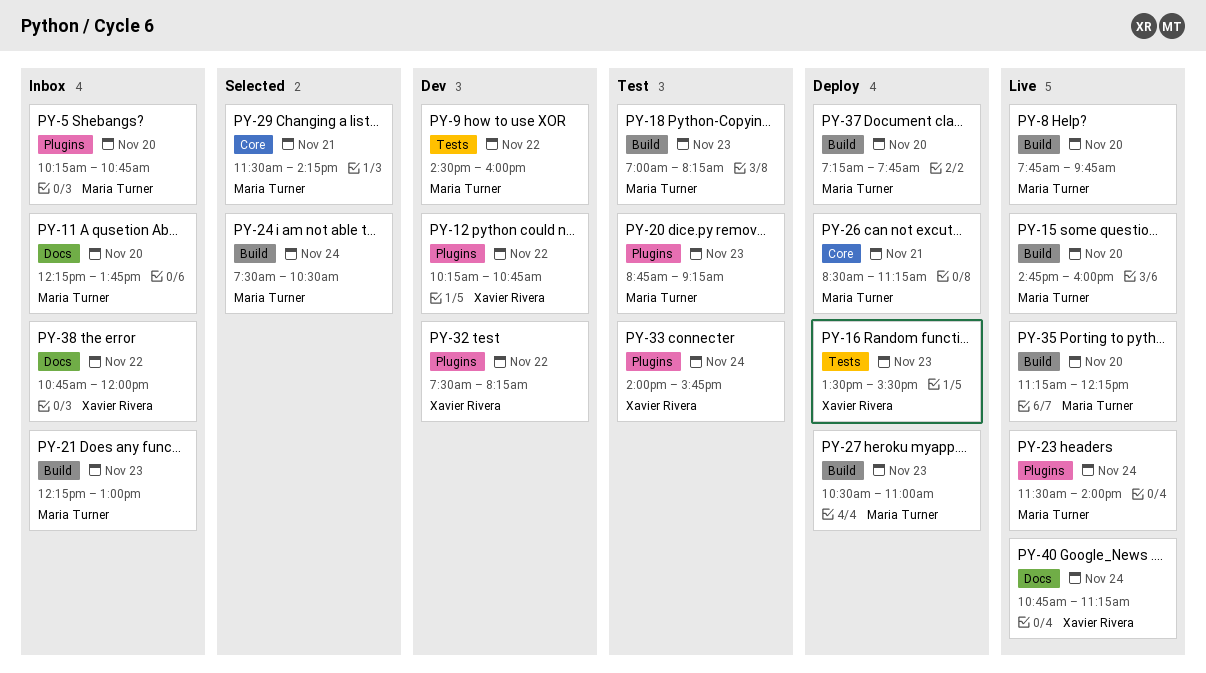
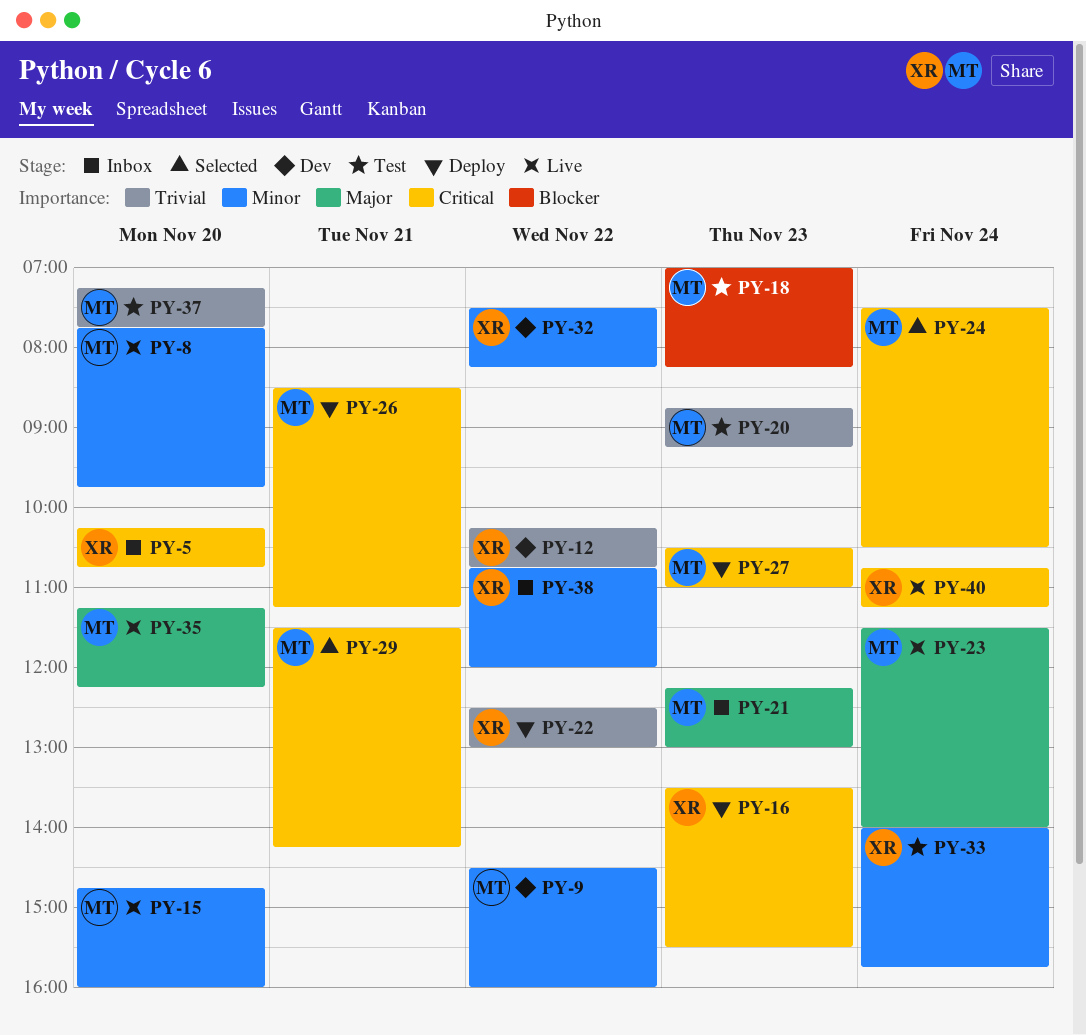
PY-5, owner: Maria Turner -> Xavier Rivera
PY-11: present -> none
PY-22: none -> present
PY-37, status: Deploy -> Test

